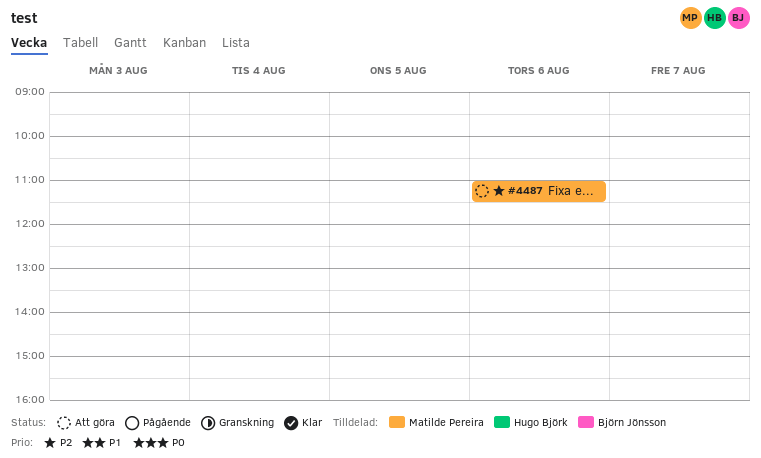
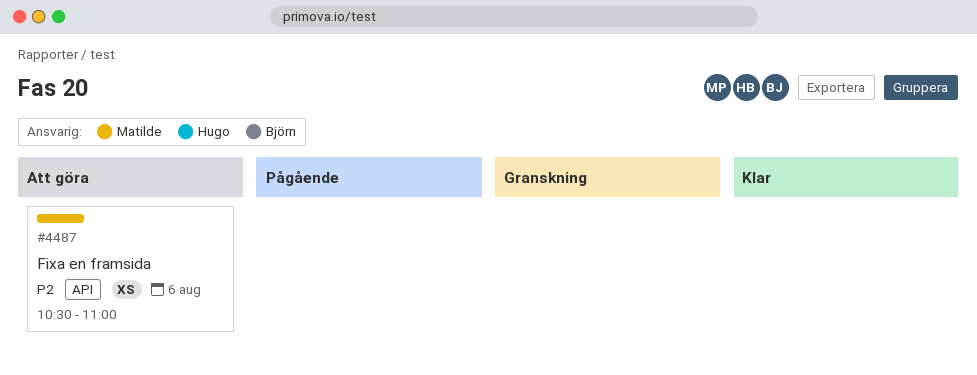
#4487, begins: 11:00 -> 10:30
#4487, ends: 11:30 -> 11:00

